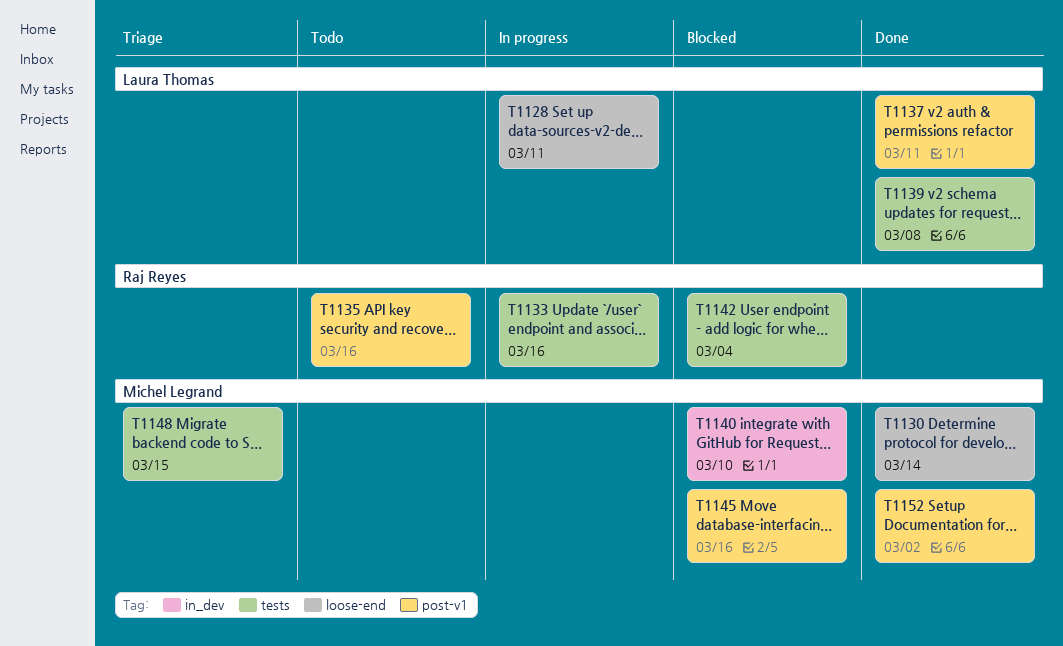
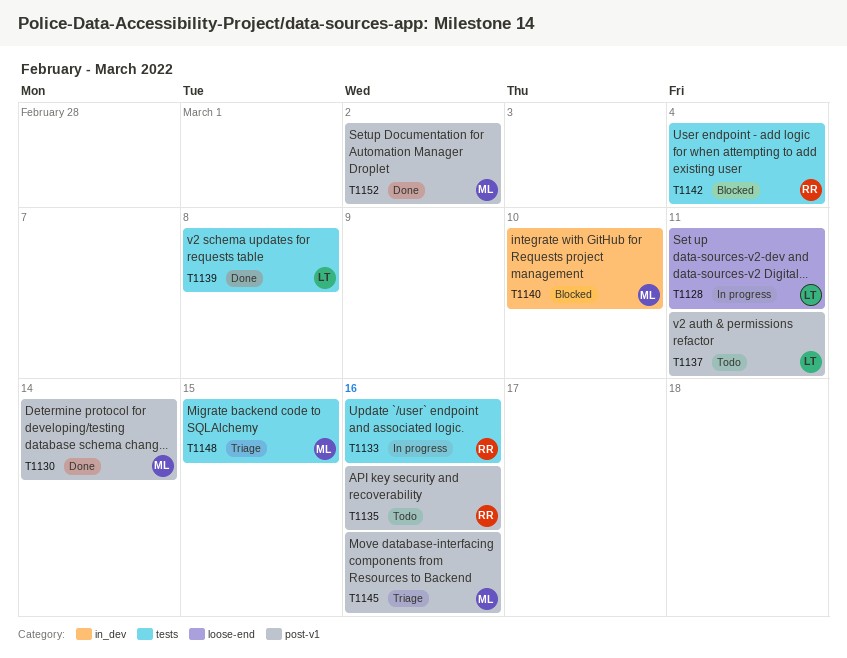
T1130, label: loose-end -> post-v1
T1137, status: Done -> Todo
T1145, status: Blocked -> Triage

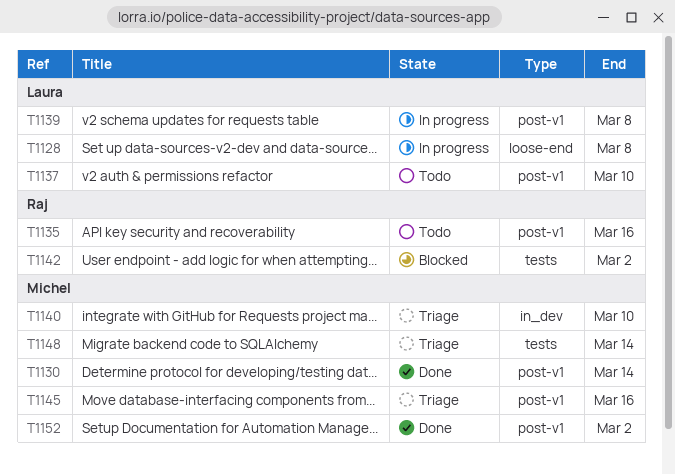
T1128, due: Mar 11 -> Mar 8
T1133: present -> none
T1137, due: Mar 11 -> Mar 10
T1139, status: Done -> In progress
T1139, label: tests -> post-v1
T1140, status: Blocked -> Triage
T1142, due: Mar 4 -> Mar 2
T1148, due: Mar 15 -> Mar 14

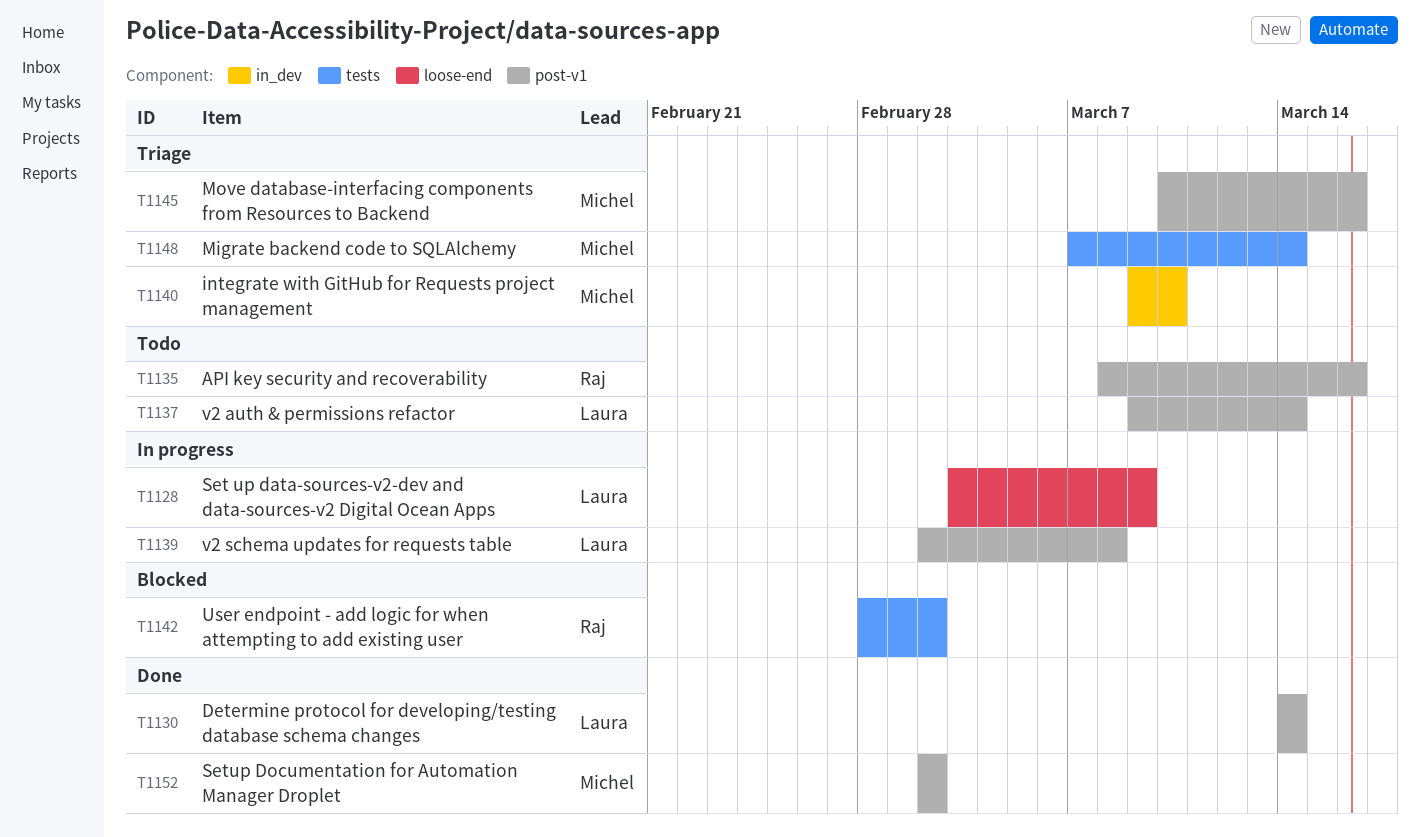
T1128, due: Mar 8 -> Mar 9
T1130, owner: Michel -> Laura
T1137, due: Mar 10 -> Mar 14

